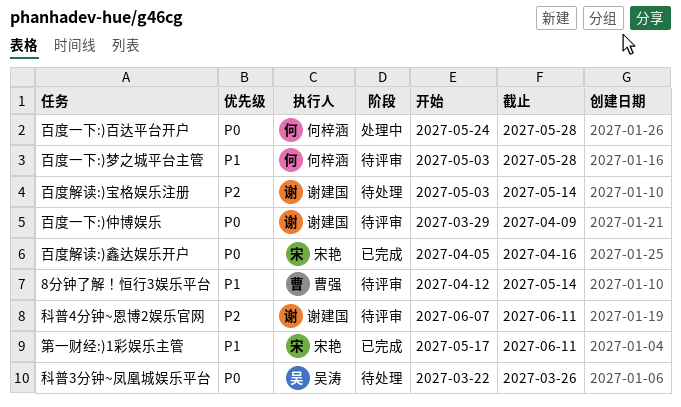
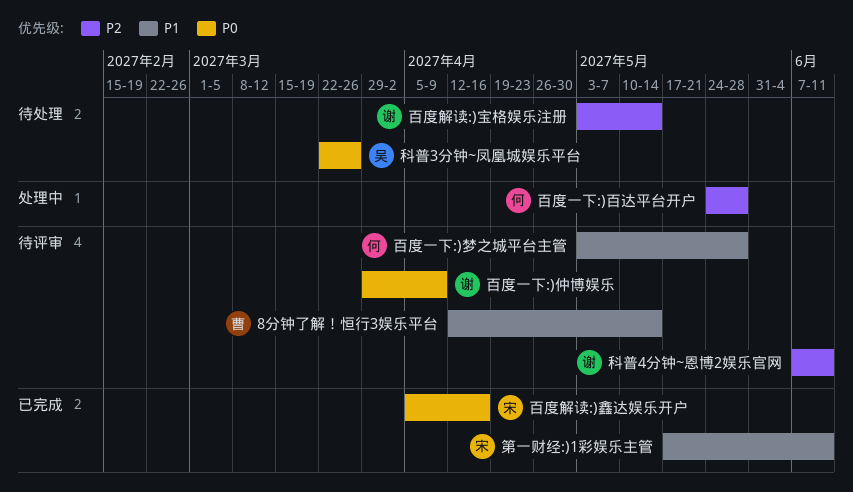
百度一下:)百达平台开户, priority: P0 -> P2

